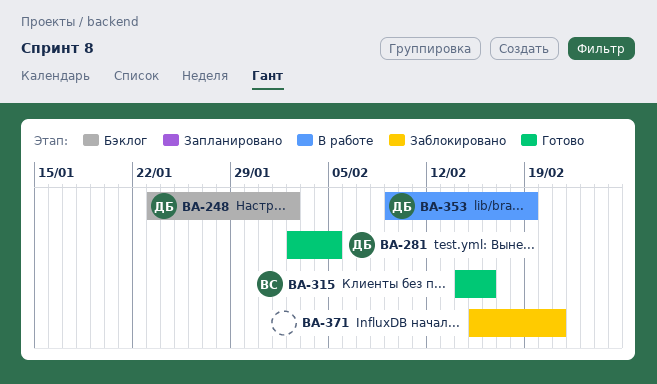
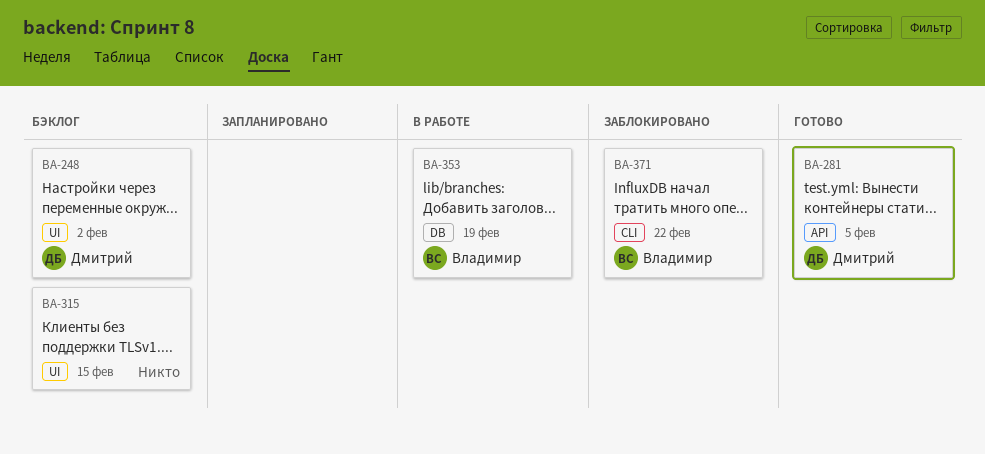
BA-315, status: Готово -> Бэклог
BA-315, owner: Владимир -> none
BA-315, due: Feb 16 -> Feb 15
BA-353, owner: Дмитрий -> Владимир
BA-371, owner: none -> Владимир
BA-371, due: Feb 21 -> Feb 22

